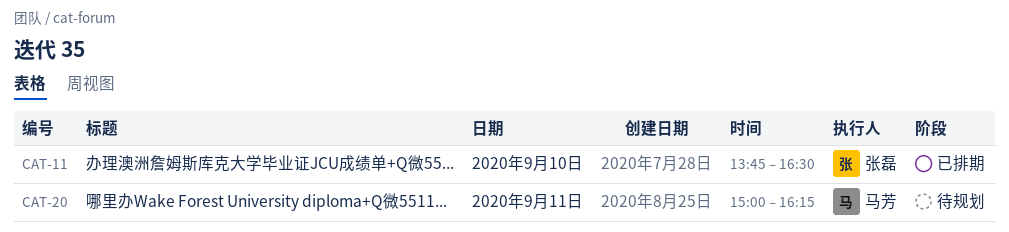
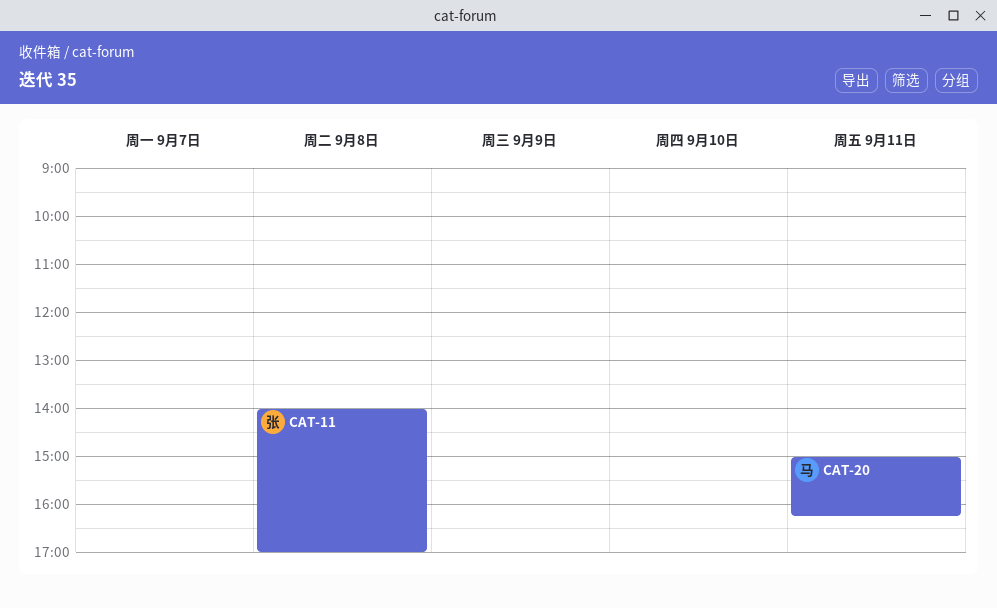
CAT-11, day: Sep 10 -> Sep 8
CAT-11, begins: 13:45 -> 14:00
CAT-11, ends: 16:30 -> 17:00

